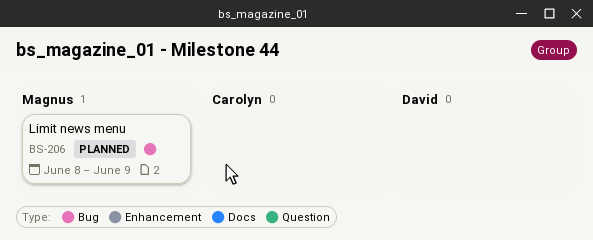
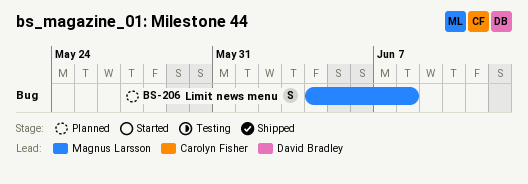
BS-206, start: Jun 8 -> Jun 4
BS-206, due: Jun 9 -> Jun 8

